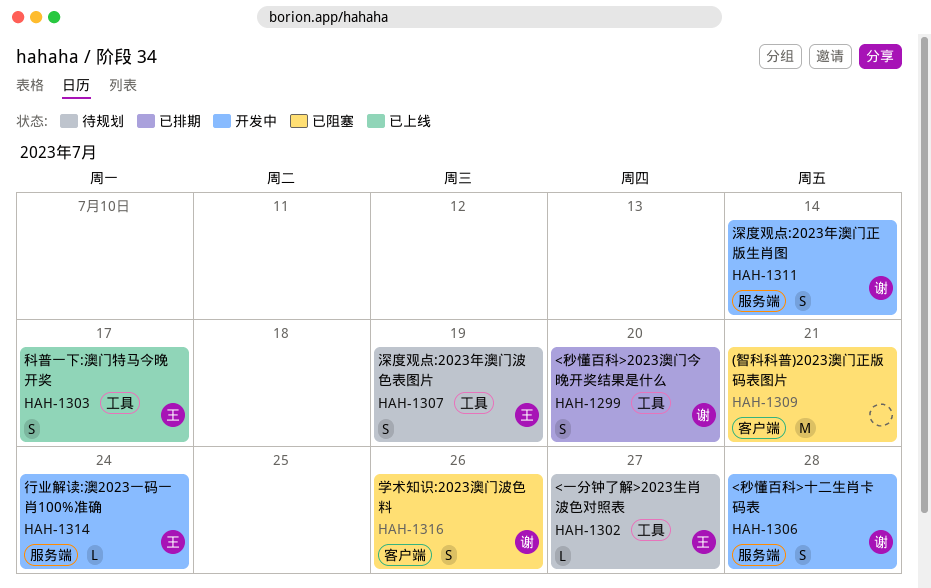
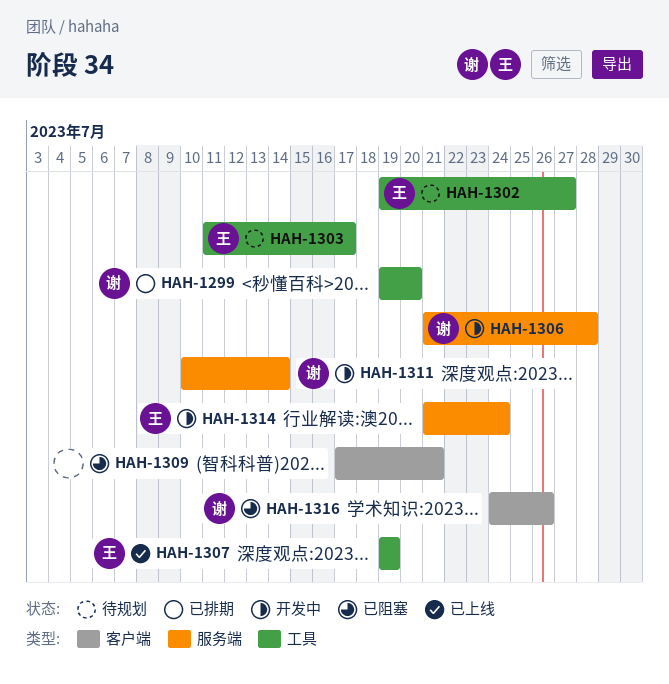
HAH-1303, status: 已上线 -> 待规划
HAH-1307, status: 待规划 -> 已上线

